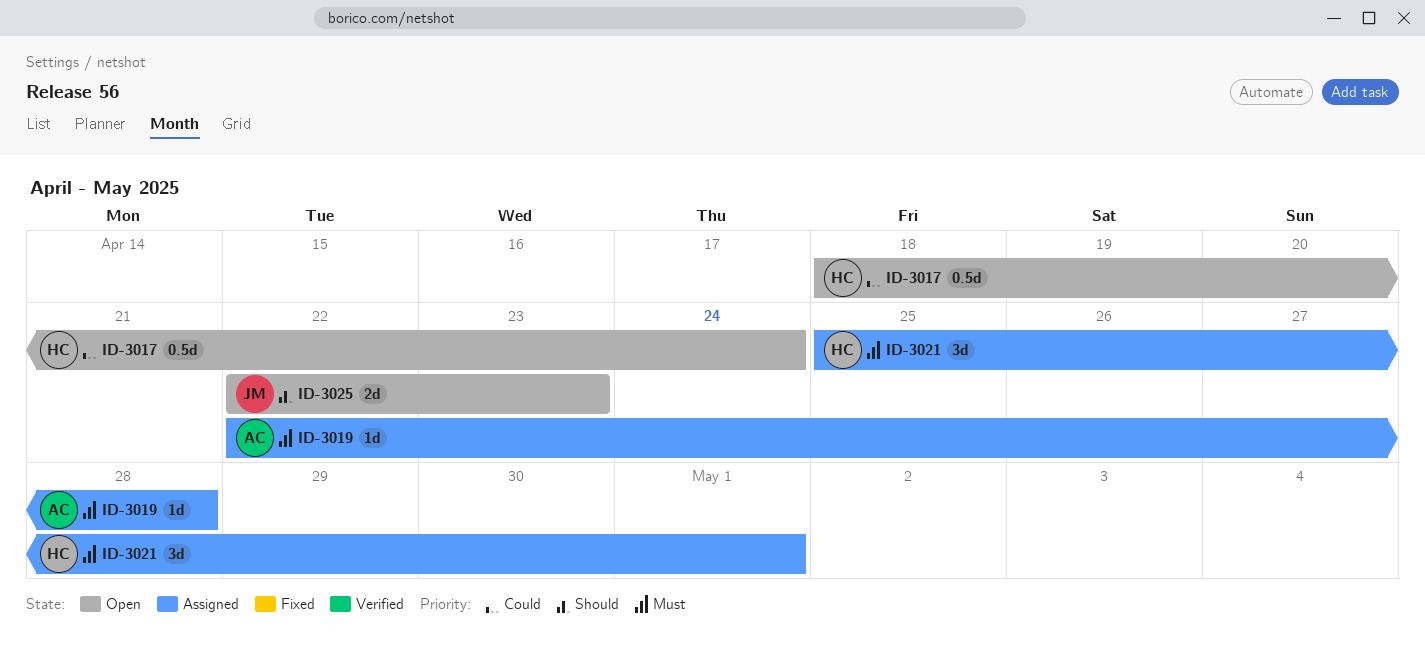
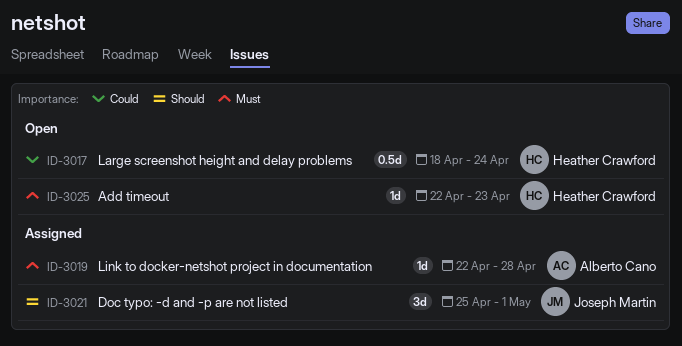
ID-3021, owner: Heather Crawford -> Joseph Martin
ID-3021, priority: Must -> Should
ID-3025, owner: Joseph Martin -> Heather Crawford
ID-3025, priority: Should -> Must
ID-3025, estimate: 2d -> 1d

